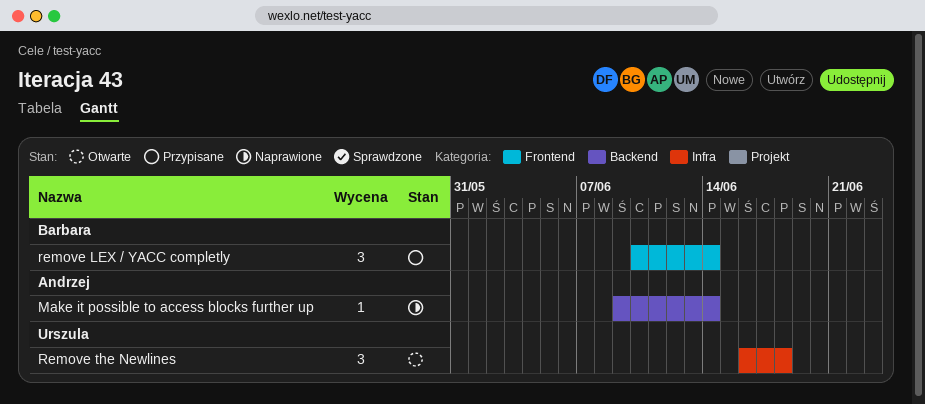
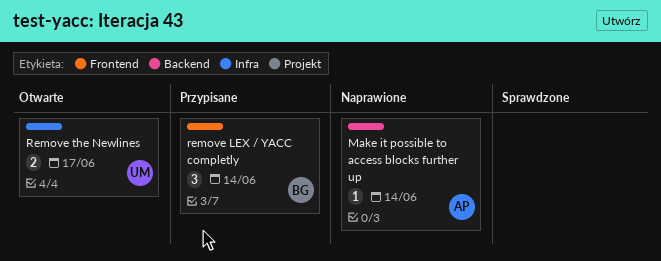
Remove the Newlines, estimate: 3 -> 2
Remove the Newlines, due: Jun 18 -> Jun 17

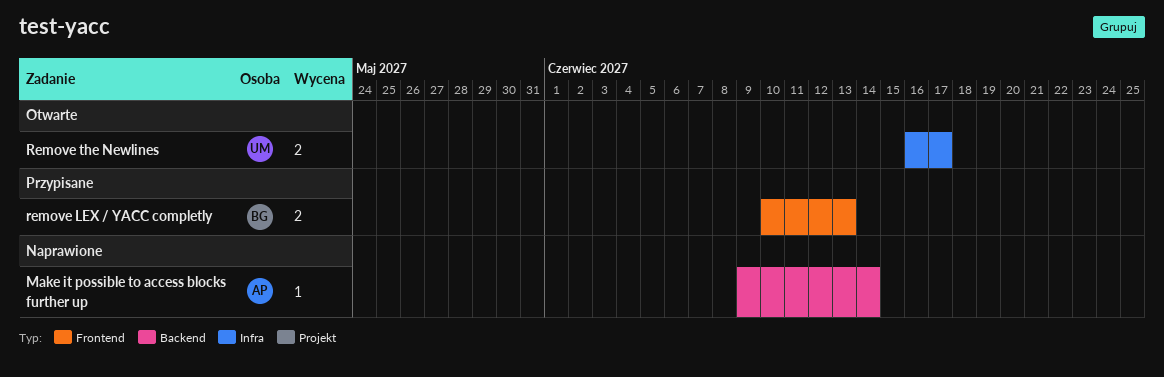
remove LEX / YACC completly, estimate: 3 -> 2
remove LEX / YACC completly, due: Jun 14 -> Jun 13

